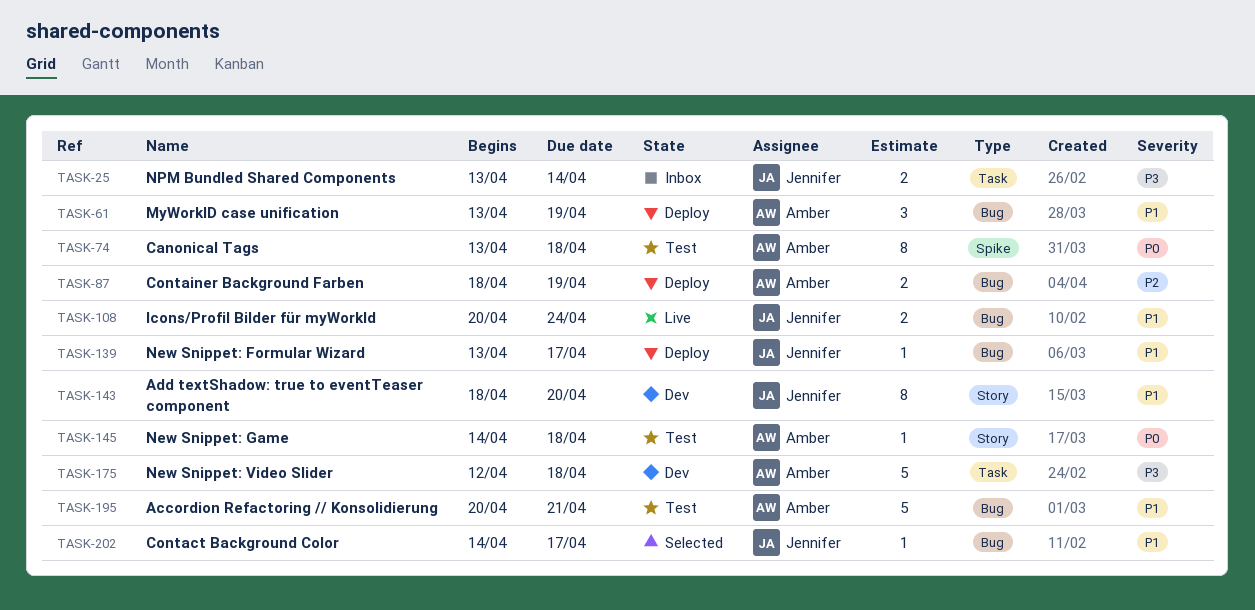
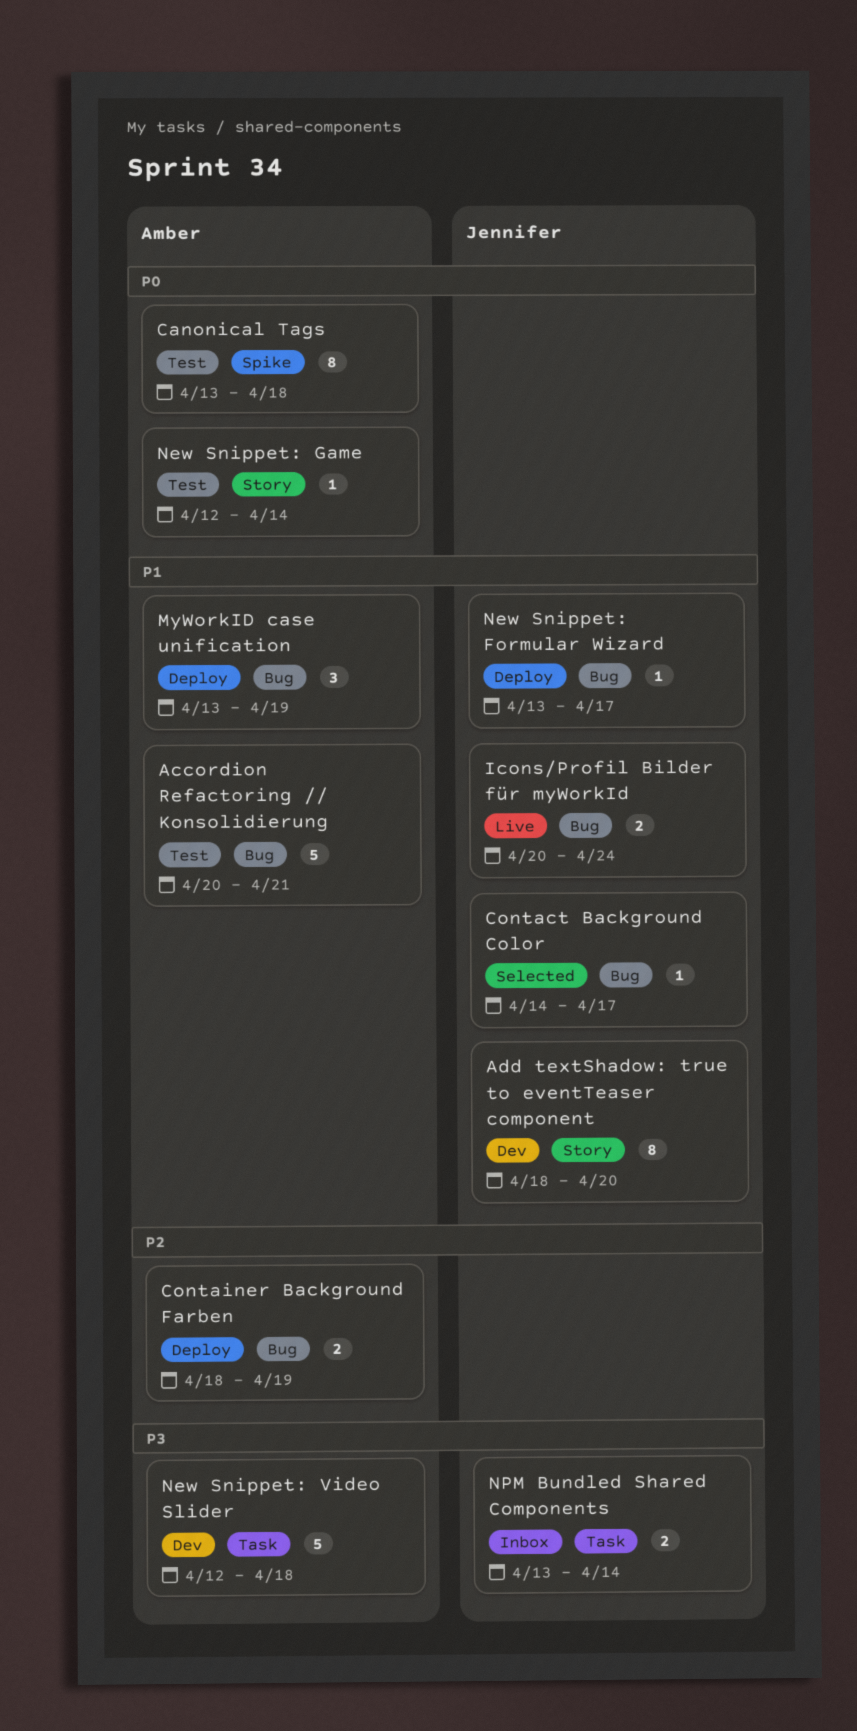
New Snippet: Game, start: Apr 14 -> Apr 12
New Snippet: Game, due: Apr 18 -> Apr 14

